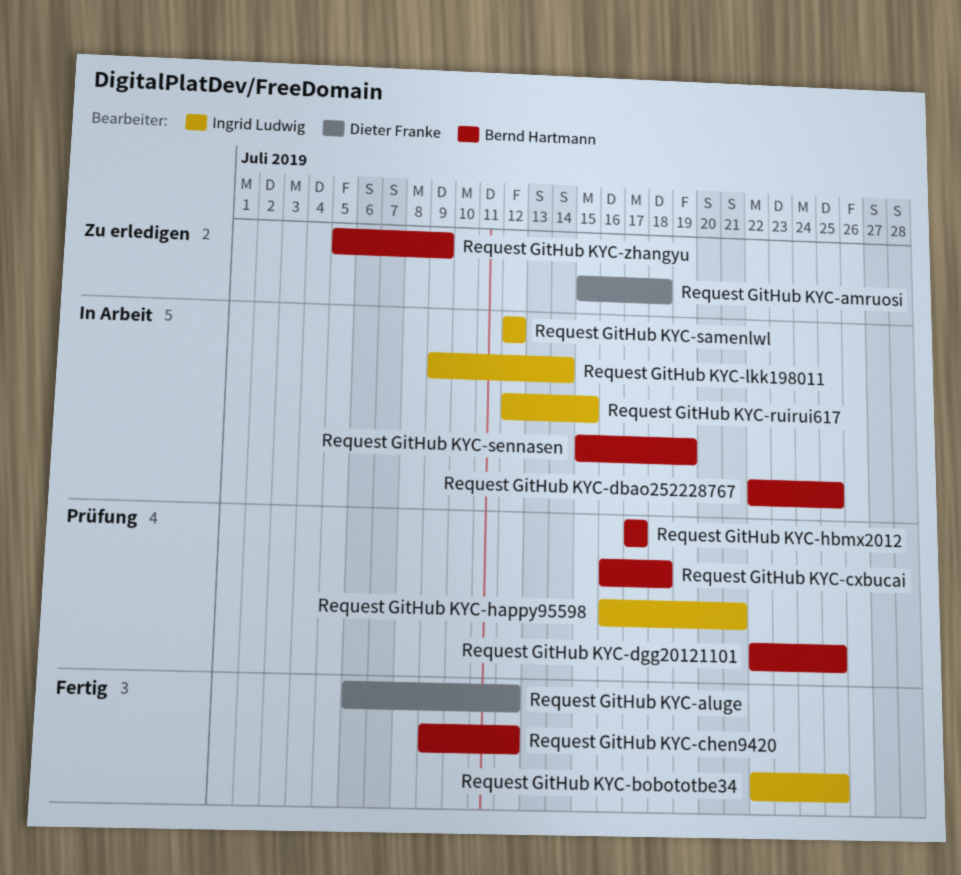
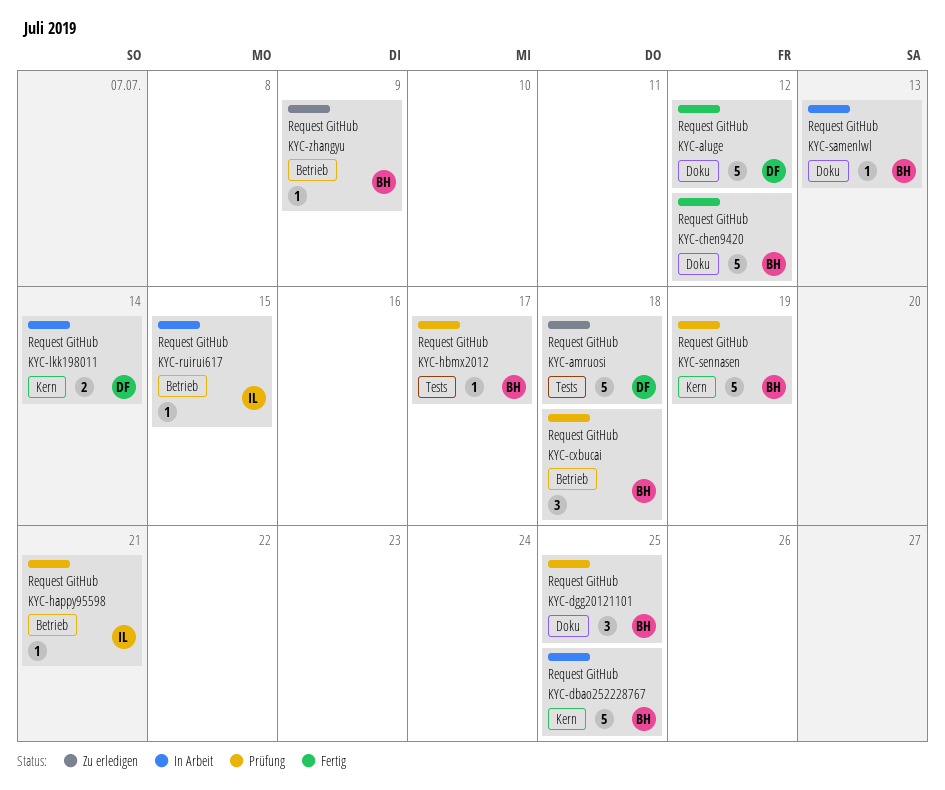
Request GitHub KYC-bobototbe34: present -> none
Request GitHub KYC-lkk198011, owner: Ingrid Ludwig -> Dieter Franke
Request GitHub KYC-samenlwl, owner: Ingrid Ludwig -> Bernd Hartmann
Request GitHub KYC-samenlwl, due: Jul 12 -> Jul 13
Request GitHub KYC-sennasen, status: In Arbeit -> Prüfung

